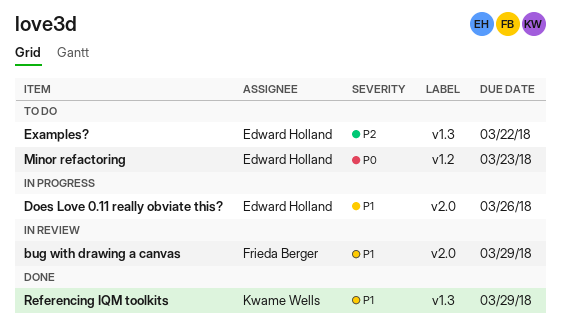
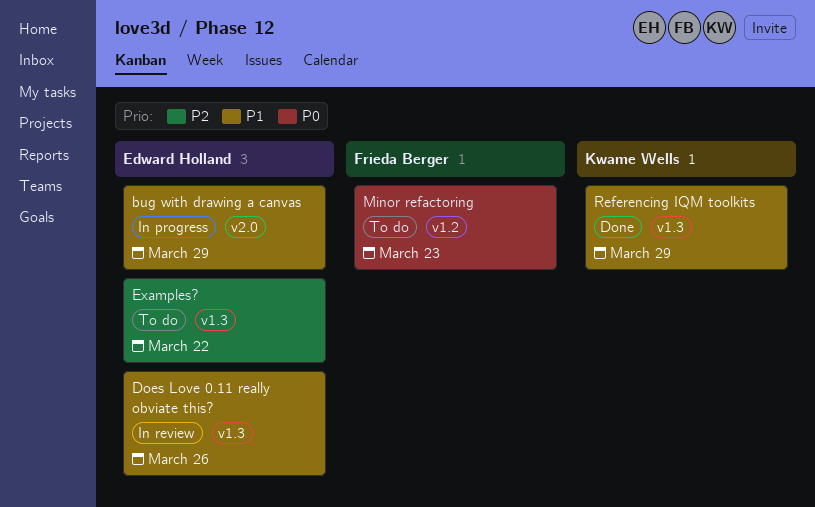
bug with drawing a canvas, status: In review -> In progress
bug with drawing a canvas, owner: Frieda Berger -> Edward Holland
Does Love 0.11 really obviate this?, status: In progress -> In review
Does Love 0.11 really obviate this?, label: v2.0 -> v1.3
Minor refactoring, owner: Edward Holland -> Frieda Berger

